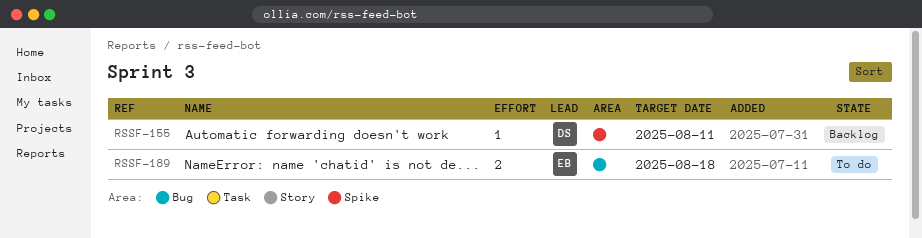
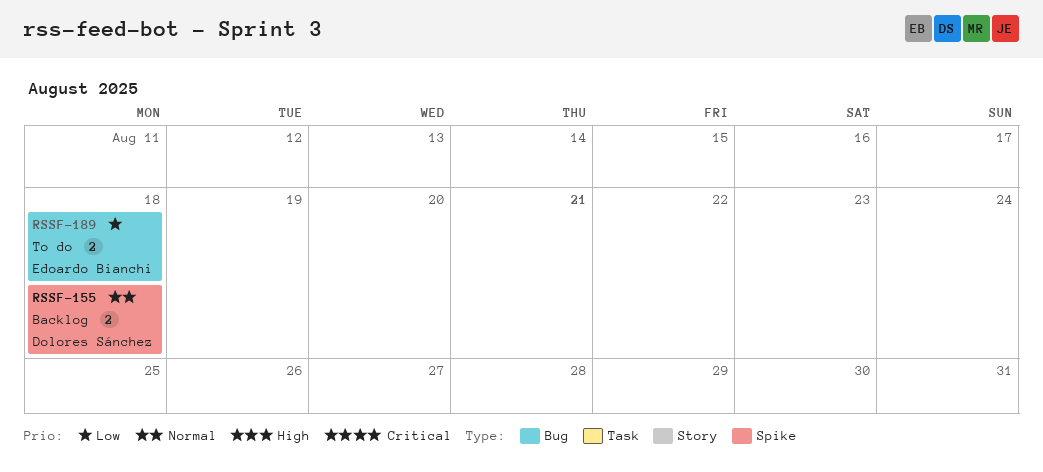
RSSF-155, estimate: 1 -> 2
RSSF-155, due: Aug 11 -> Aug 18

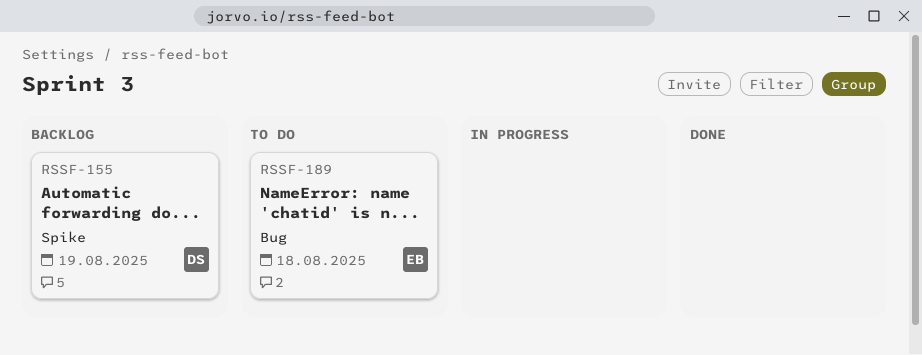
RSSF-155, due: Aug 18 -> Aug 19

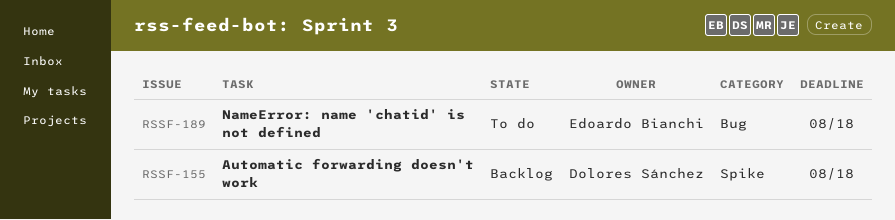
RSSF-155, due: Aug 19 -> Aug 18

